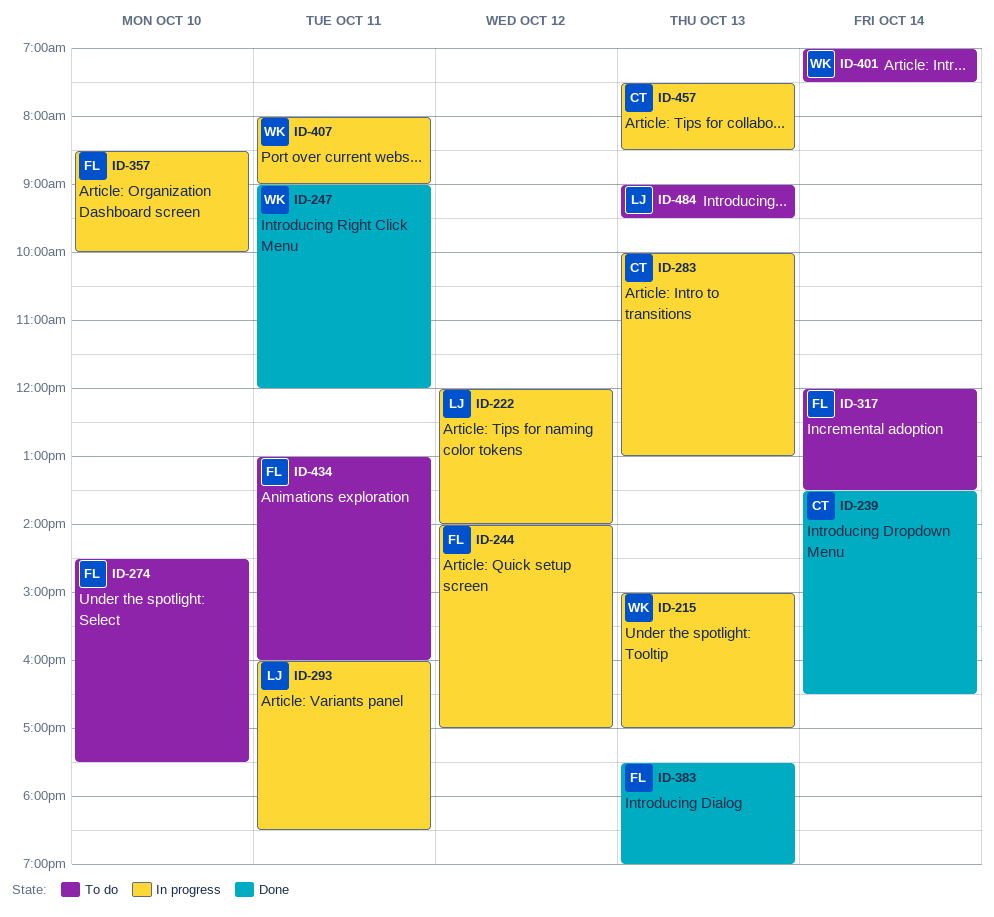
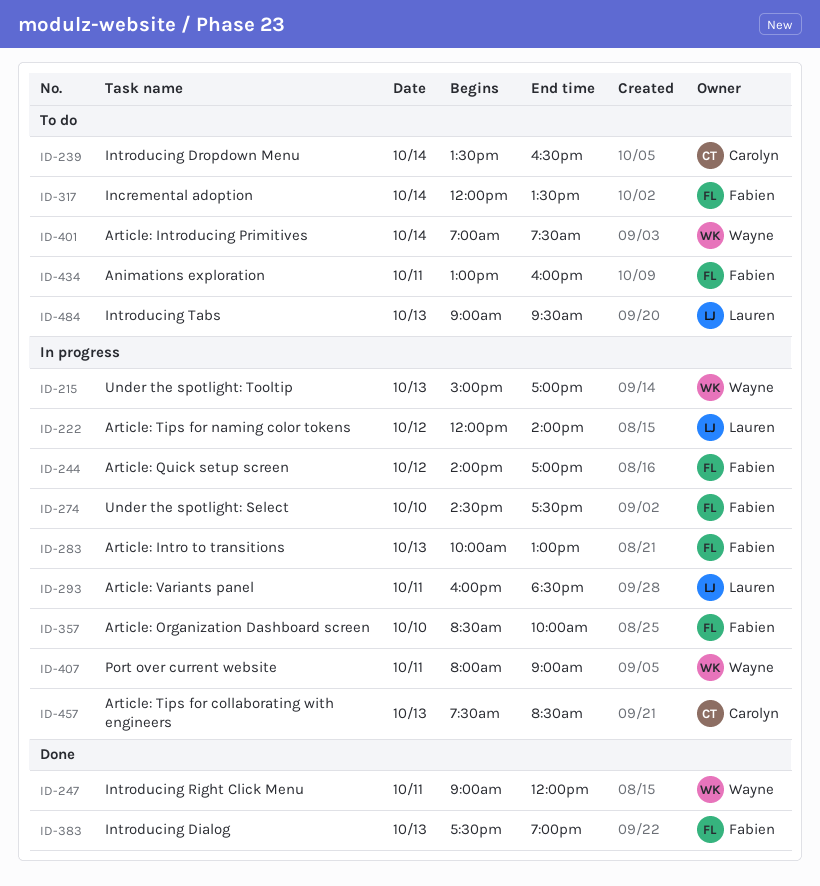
ID-239, status: Done -> To do
ID-274, status: To do -> In progress
ID-283, owner: Carolyn -> Fabien

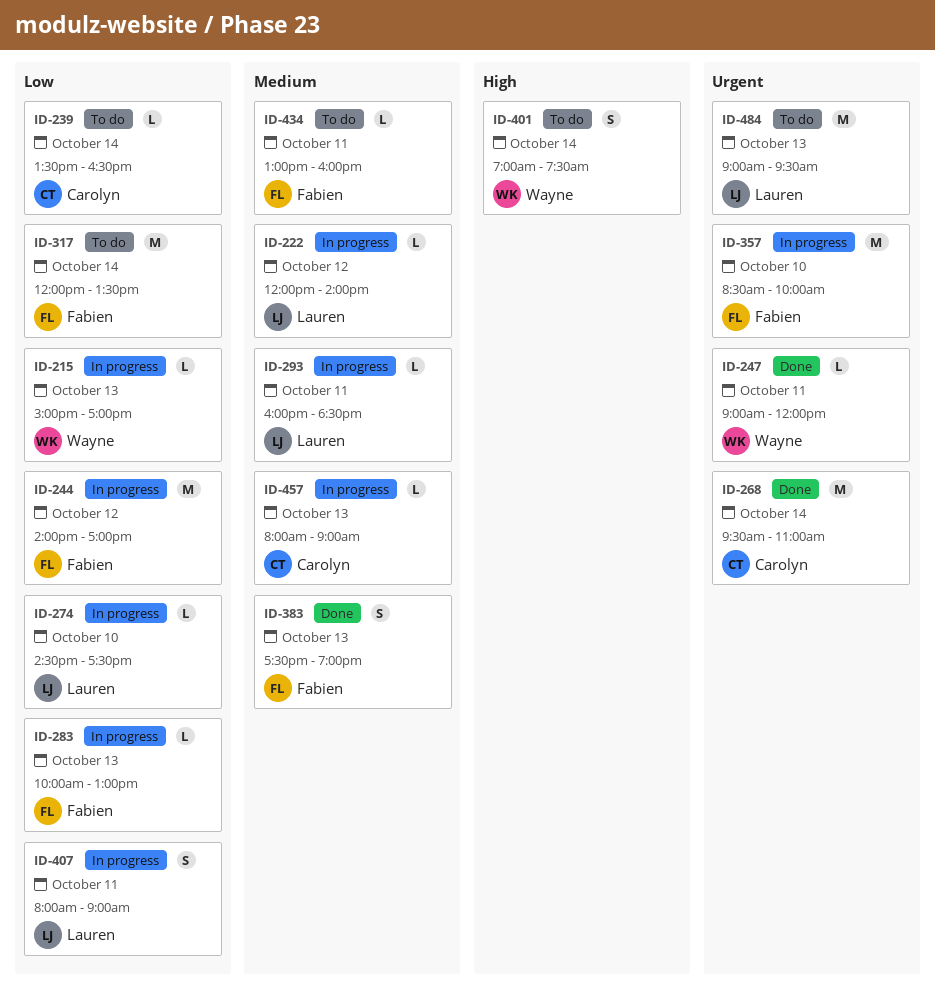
ID-268: none -> present
ID-274, owner: Fabien -> Lauren
ID-407, owner: Wayne -> Lauren
ID-457, begins: 07:30 -> 08:00
ID-457, ends: 08:30 -> 09:00

